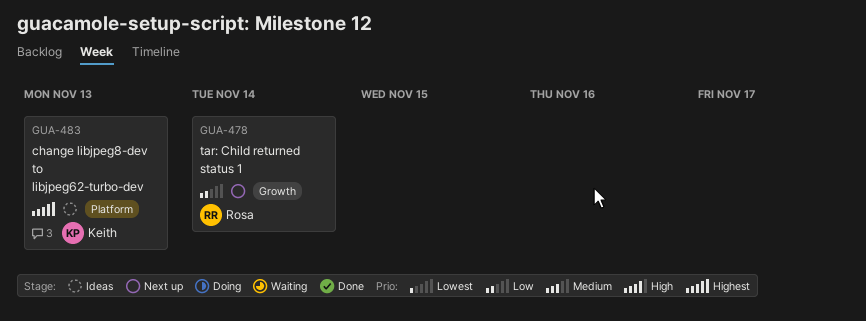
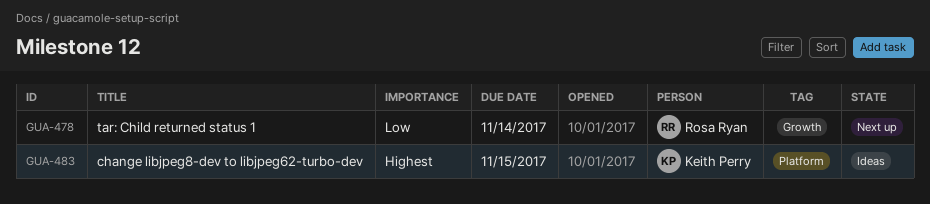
GUA-483, due: Nov 13 -> Nov 15

